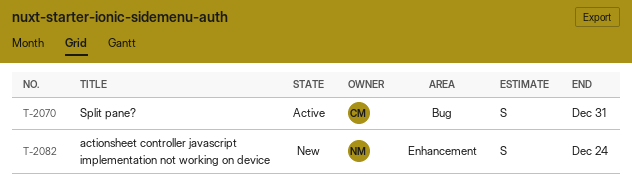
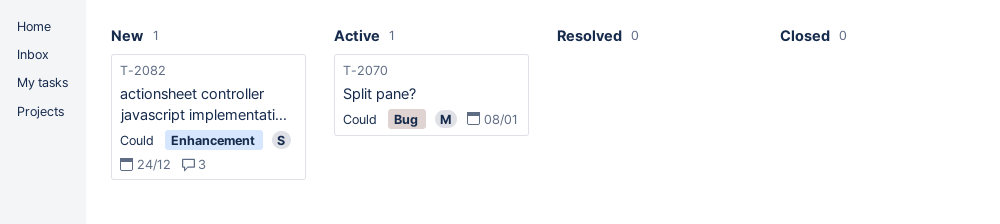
T-2070, estimate: S -> M
T-2070, due: Dec 31 -> Jan 8

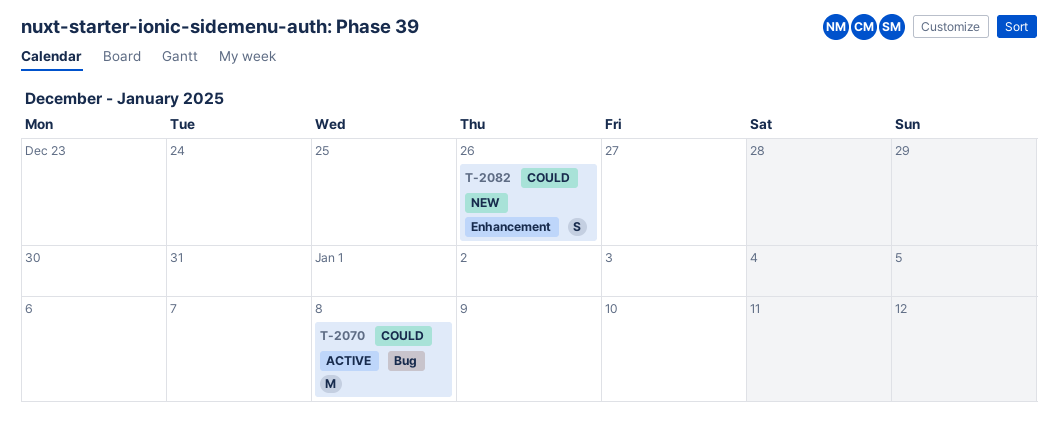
T-2082, due: Dec 24 -> Dec 26

